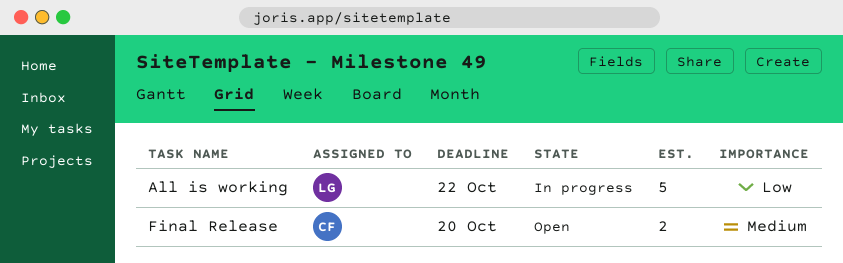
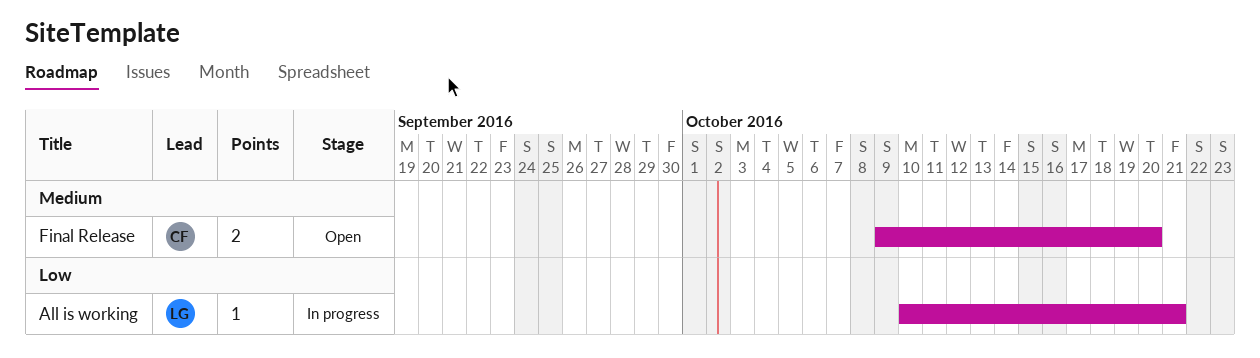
All is working, estimate: 5 -> 1
All is working, due: Oct 22 -> Oct 21

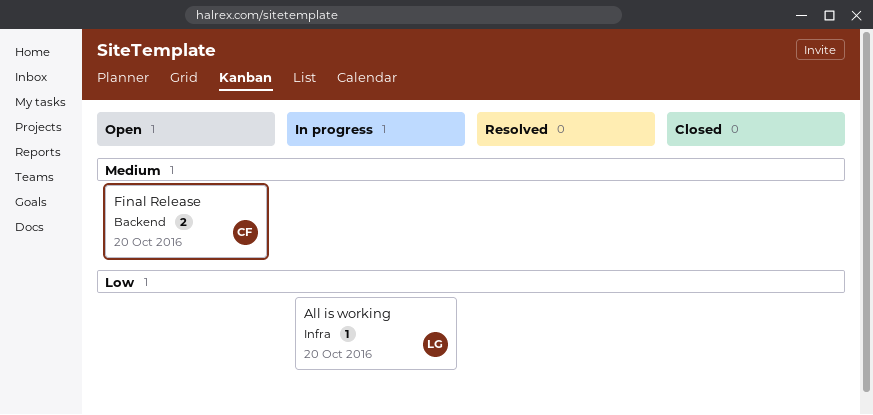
All is working, due: Oct 21 -> Oct 20

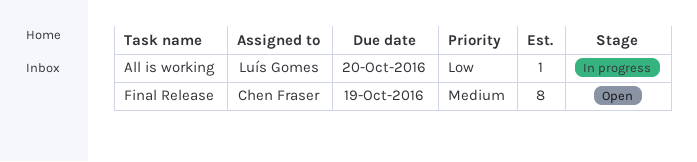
Final Release, estimate: 2 -> 8
Final Release, due: Oct 20 -> Oct 19

